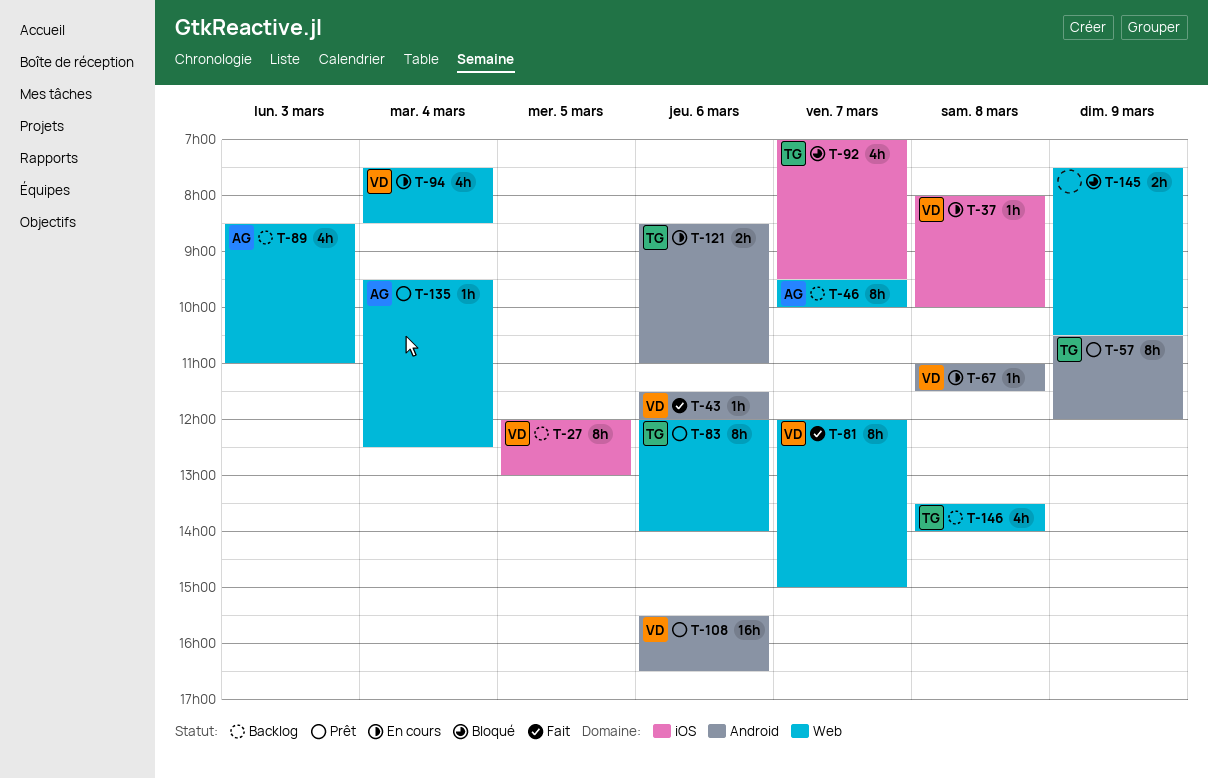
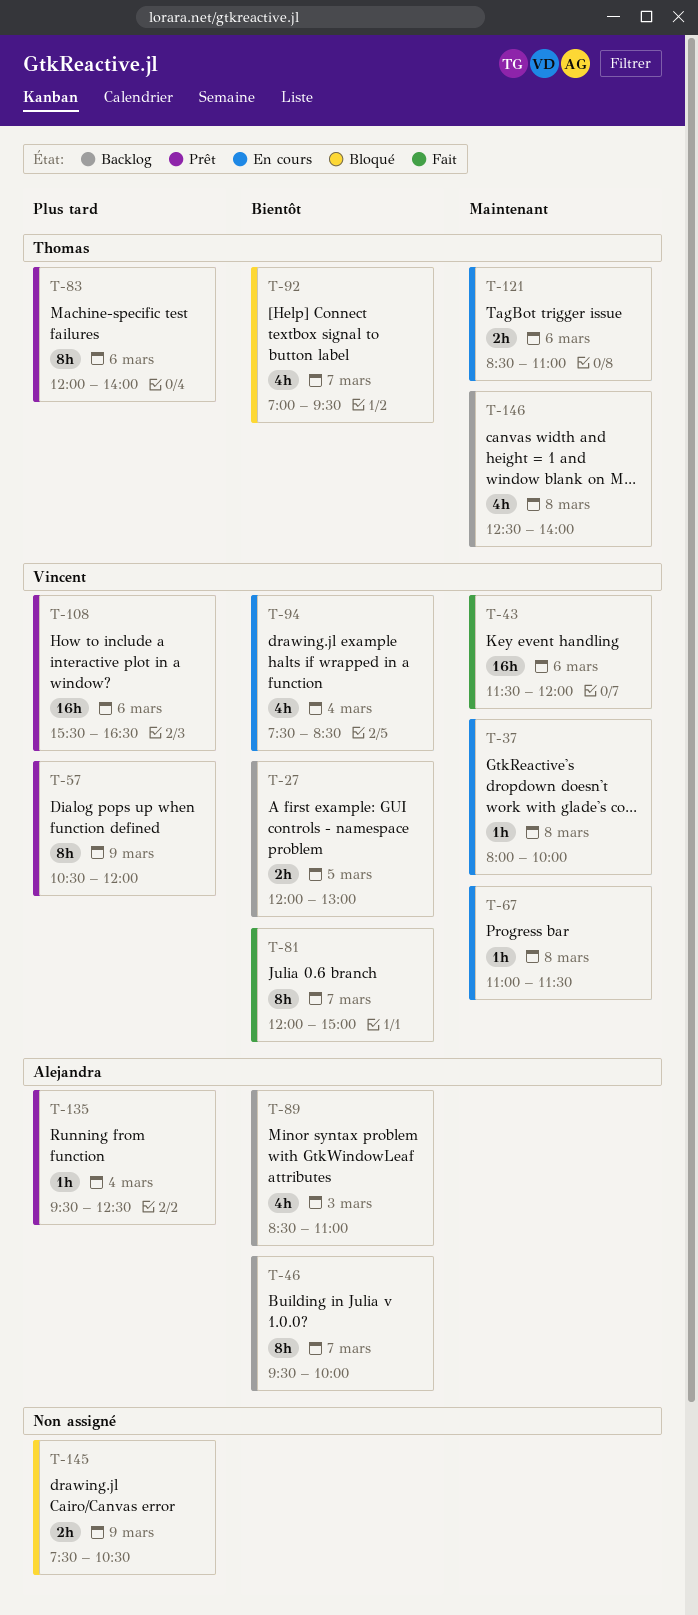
T-27, estimate: 8h -> 2h
T-43, estimate: 1h -> 16h
T-57, owner: Thomas -> Vincent
T-146, begins: 13:30 -> 12:30

